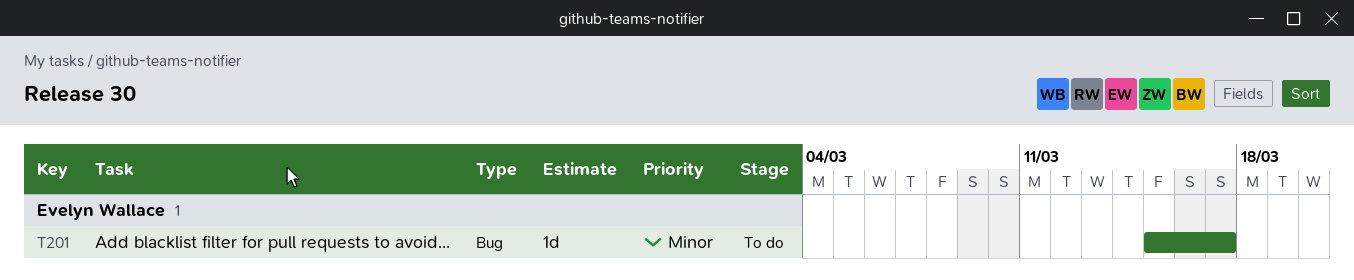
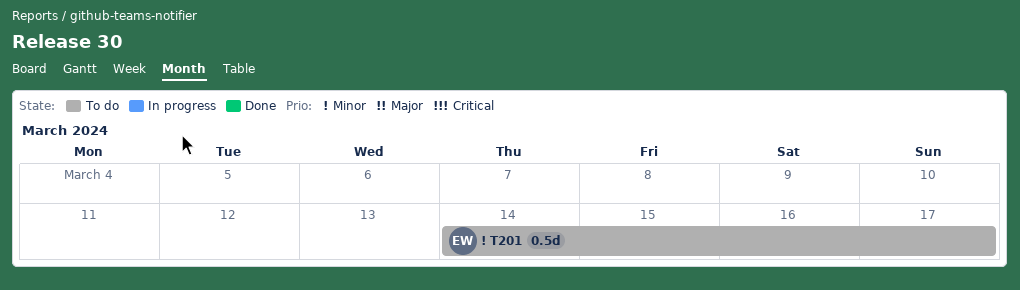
T201, estimate: 1d -> 0.5d
T201, start: Mar 15 -> Mar 14

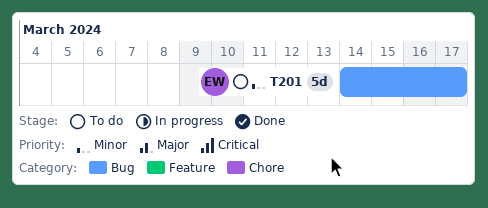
T201, estimate: 0.5d -> 5d

